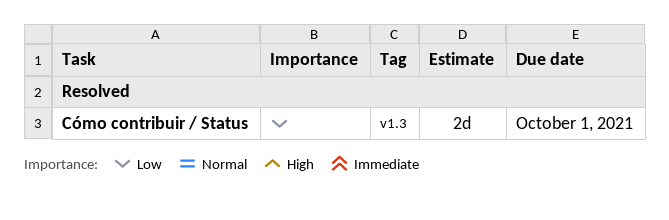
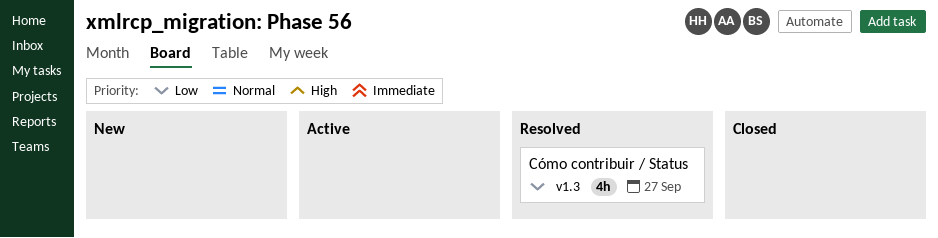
Cómo contribuir / Status, estimate: 2d -> 4h
Cómo contribuir / Status, due: Oct 1 -> Sep 27

